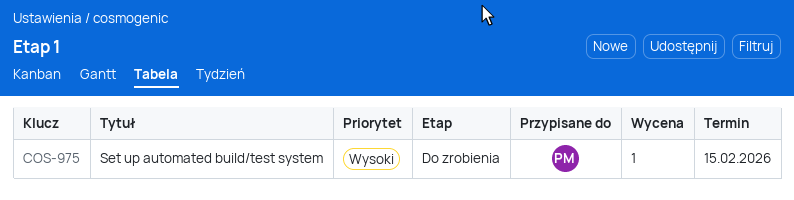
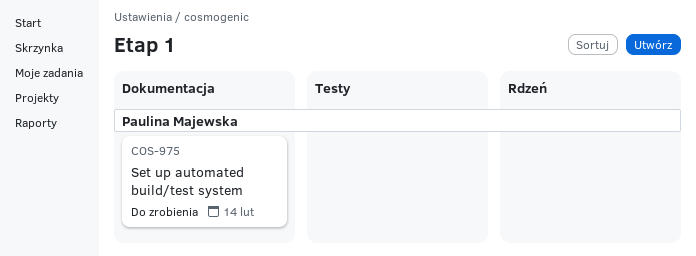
COS-975, due: Feb 15 -> Feb 14

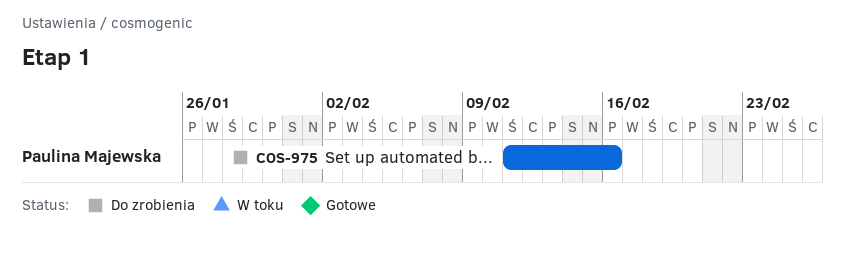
COS-975, due: Feb 14 -> Feb 16

